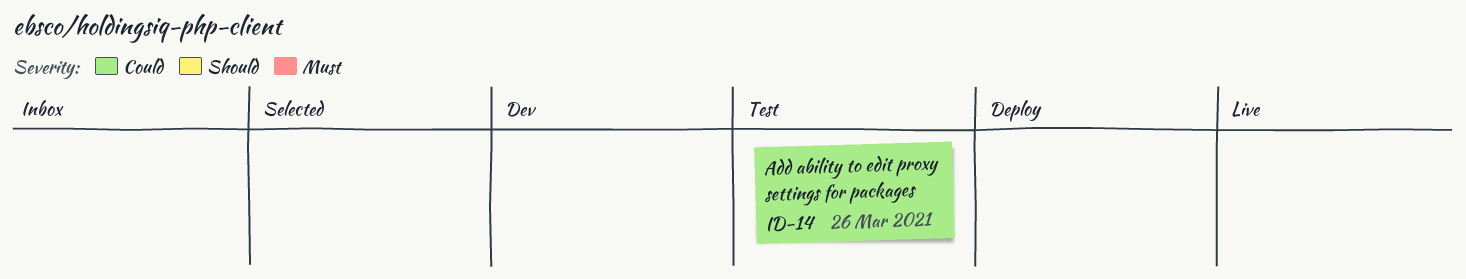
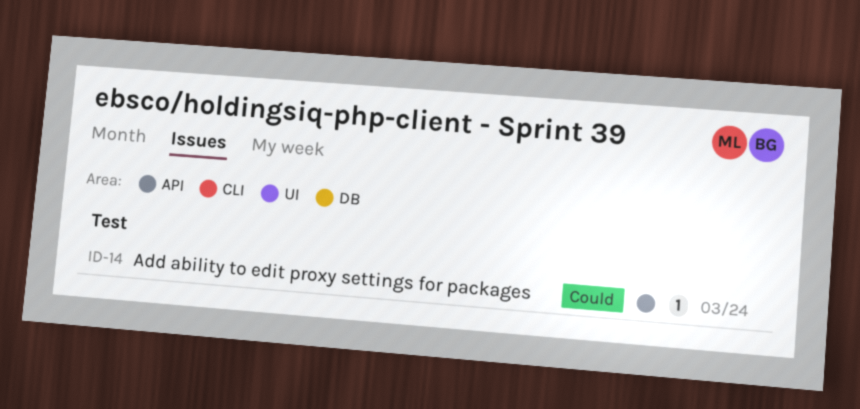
ID-14, due: Mar 26 -> Mar 24

